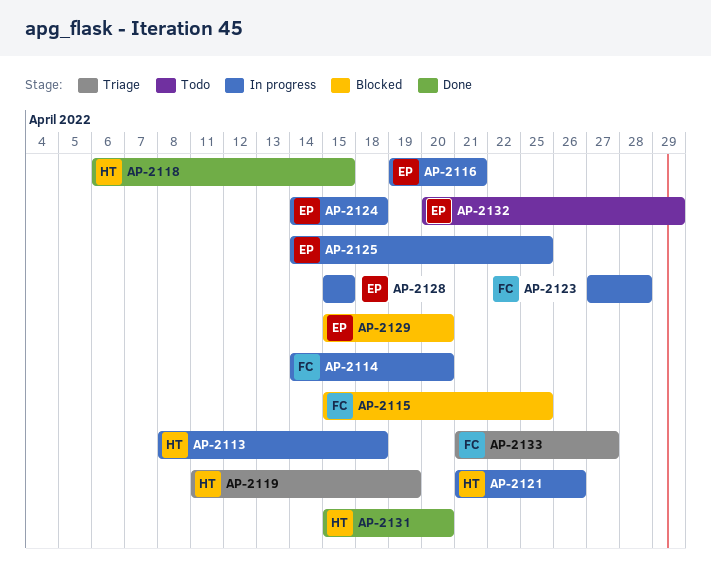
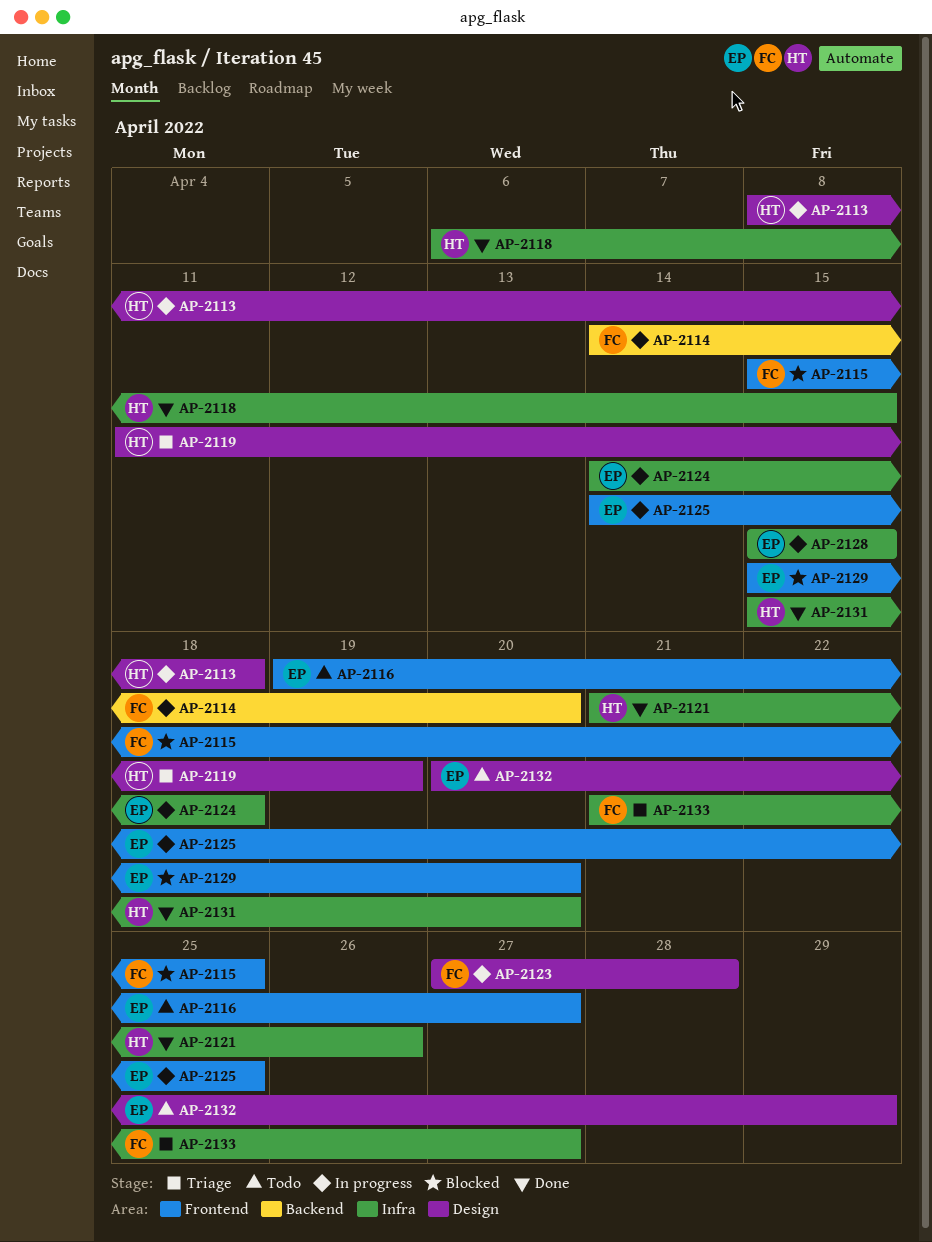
AP-2116, status: In progress -> Todo
AP-2116, due: Apr 21 -> Apr 27
AP-2121, status: In progress -> Done

